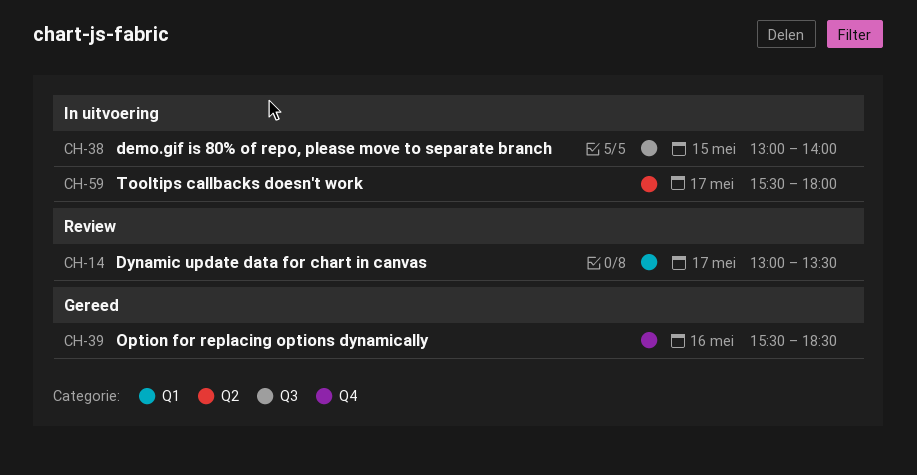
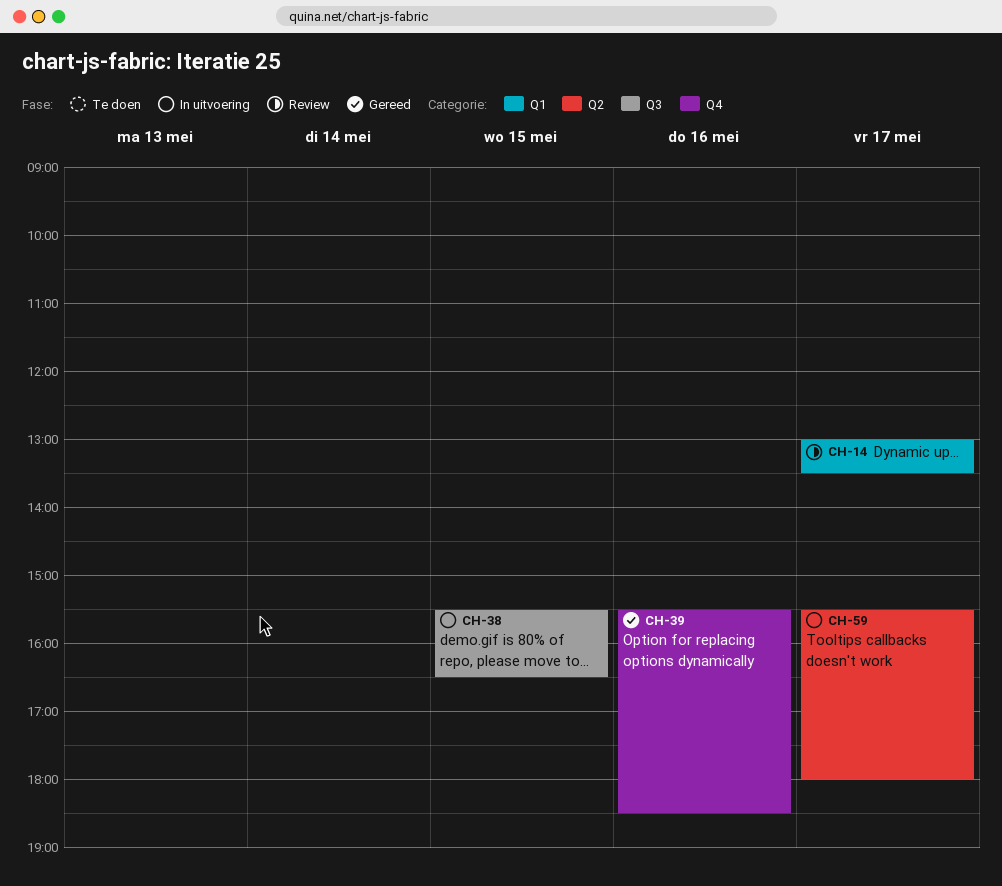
CH-38, begins: 13:00 -> 15:30
CH-38, ends: 14:00 -> 16:30

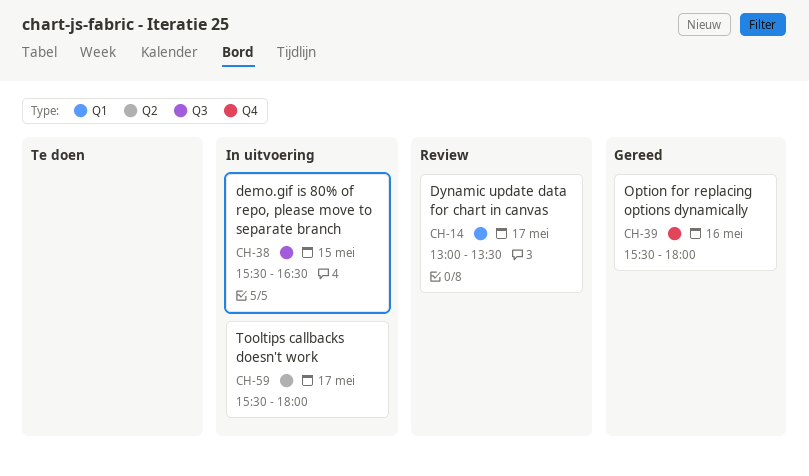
CH-39, ends: 18:30 -> 18:00

